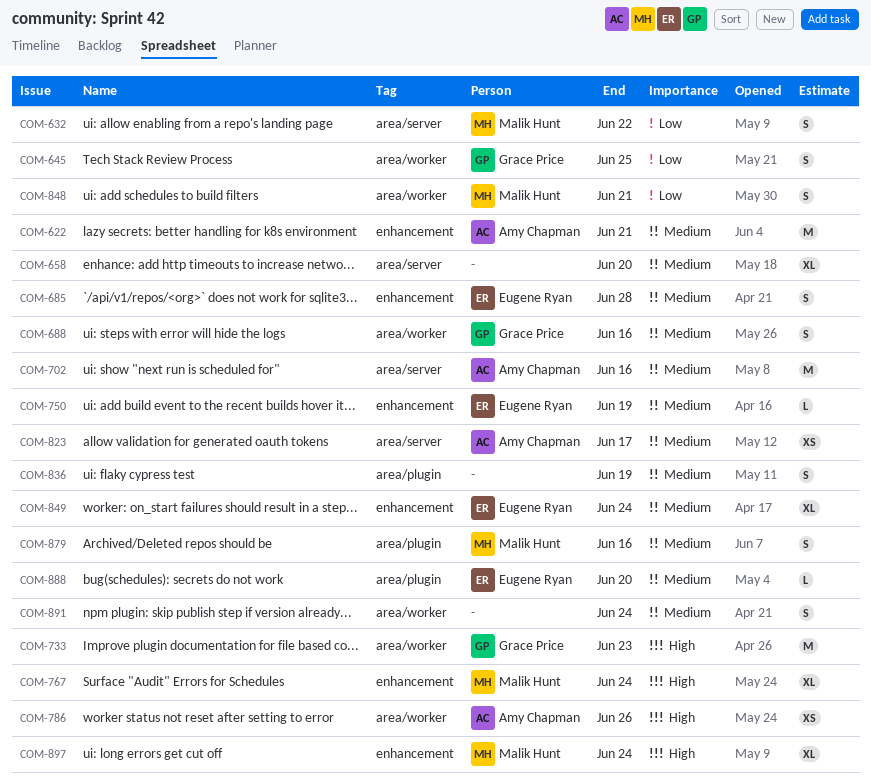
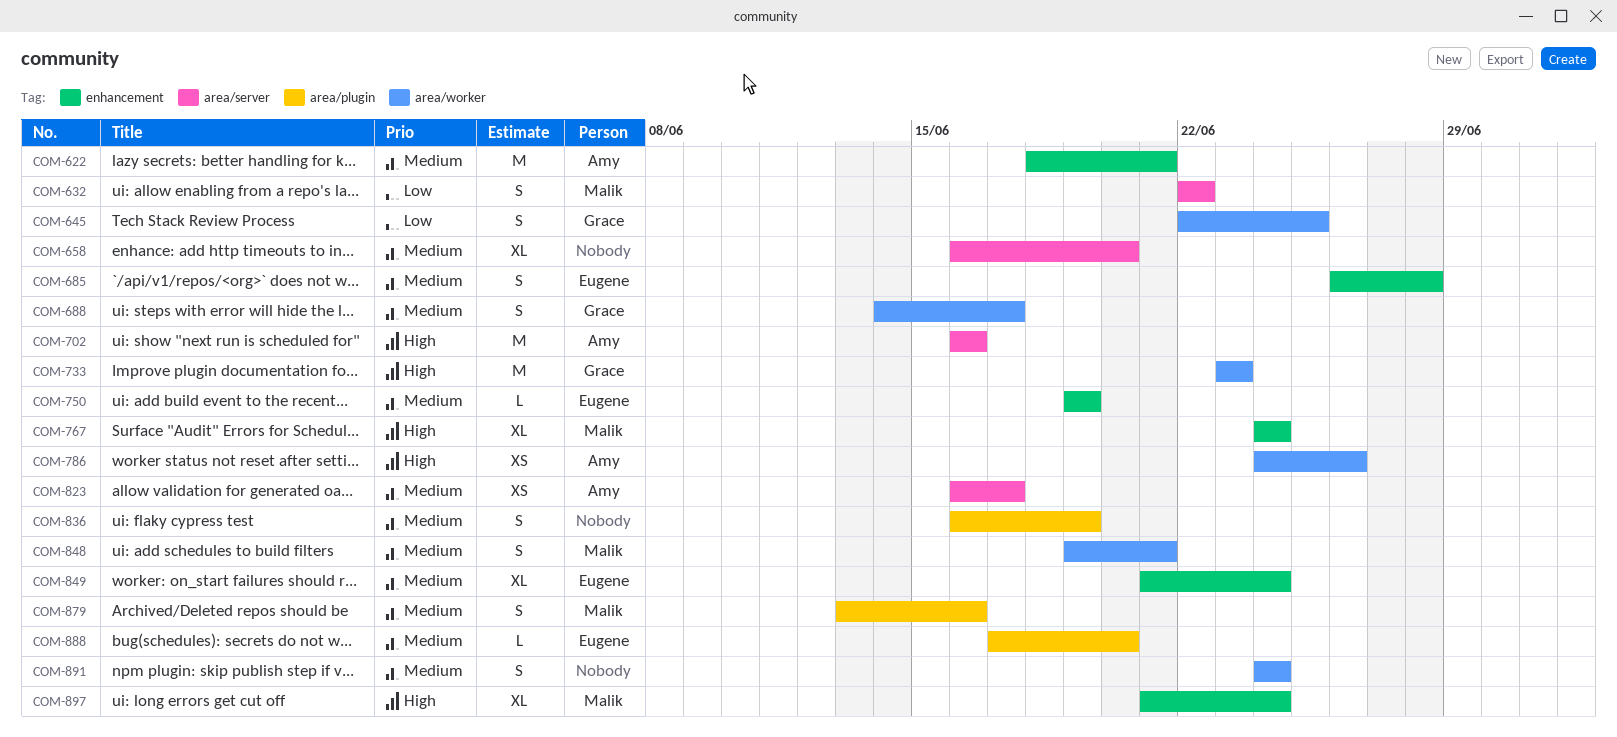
COM-688, due: Jun 16 -> Jun 17
COM-702, priority: Medium -> High
COM-848, priority: Low -> Medium

